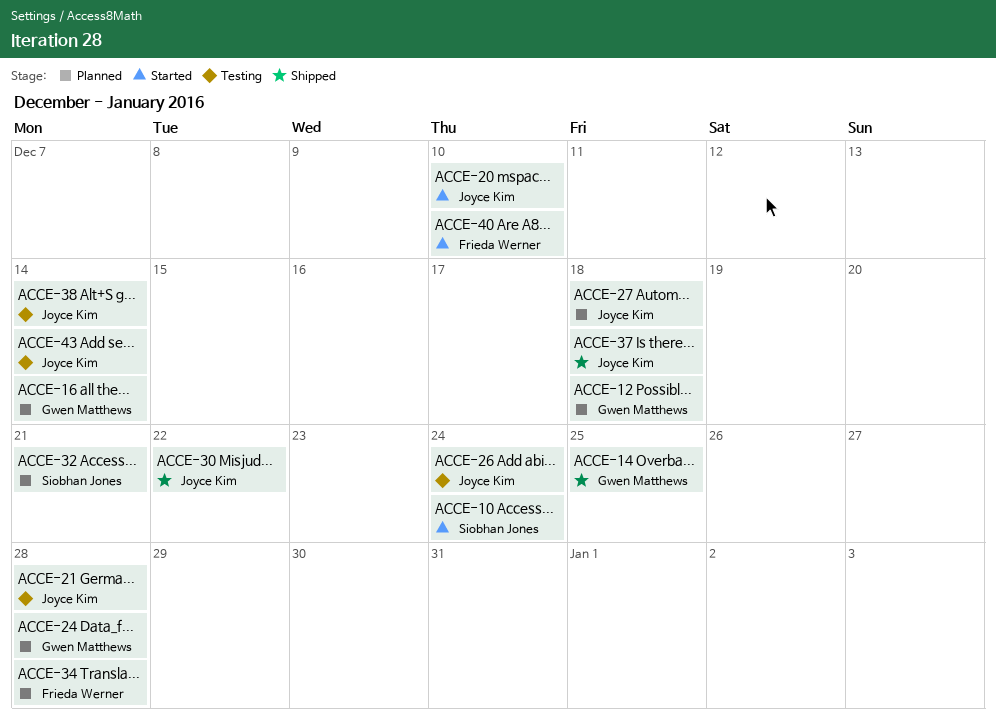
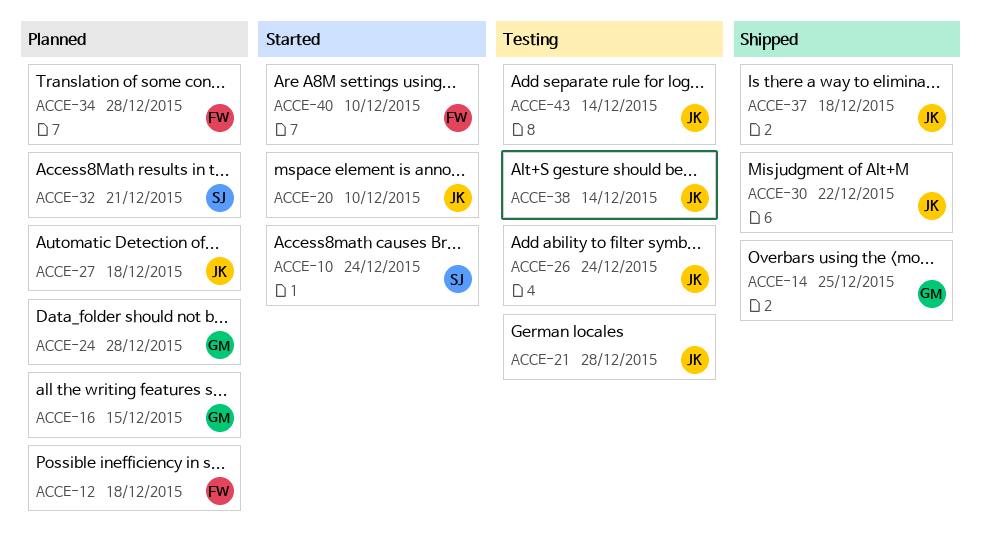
ACCE-12, owner: Gwen Matthews -> Frieda Werner
ACCE-16, due: Dec 14 -> Dec 15

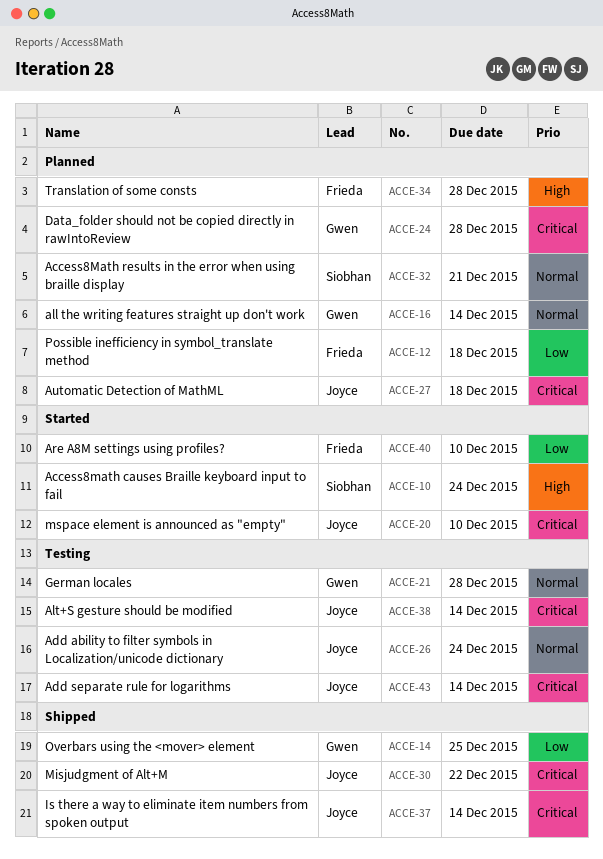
ACCE-16, due: Dec 15 -> Dec 14
ACCE-21, owner: Joyce -> Gwen
ACCE-37, due: Dec 18 -> Dec 14

